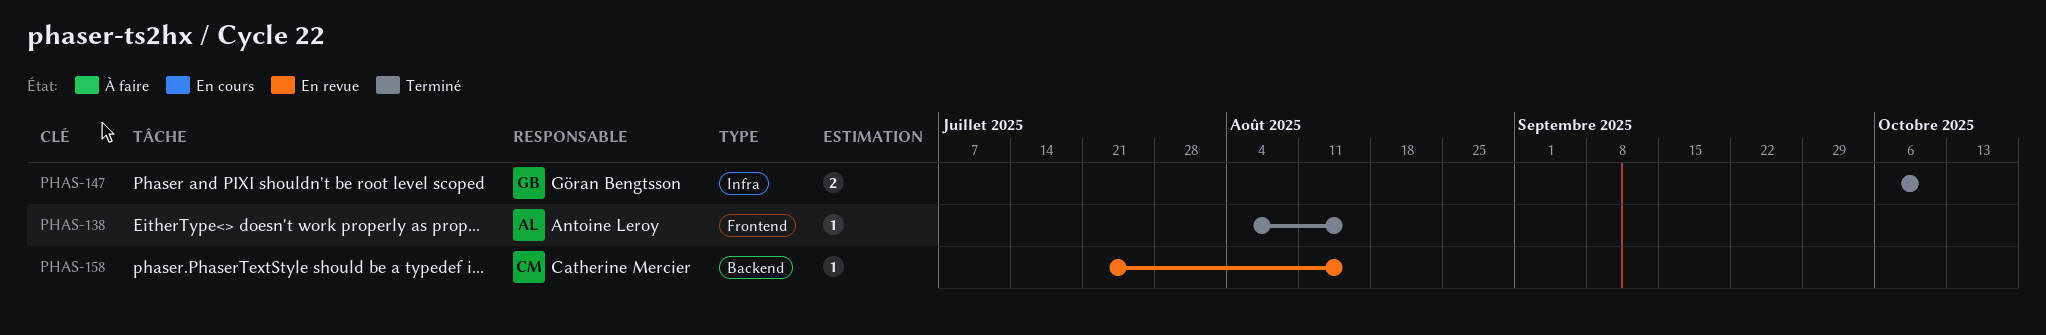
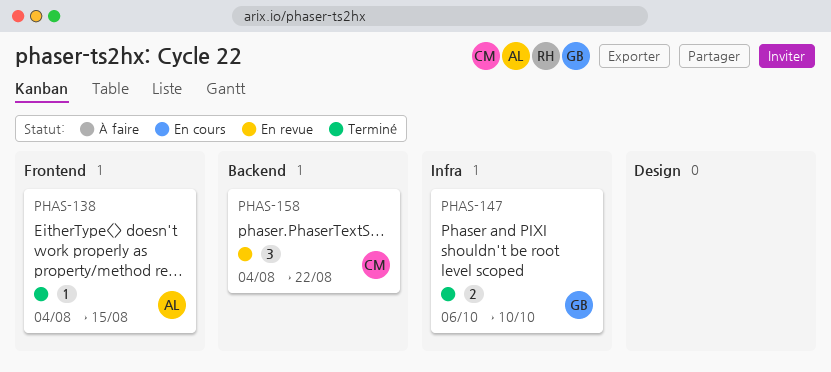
PHAS-158, estimate: 1 -> 3
PHAS-158, start: Jul 21 -> Aug 4
PHAS-158, due: Aug 15 -> Aug 22

